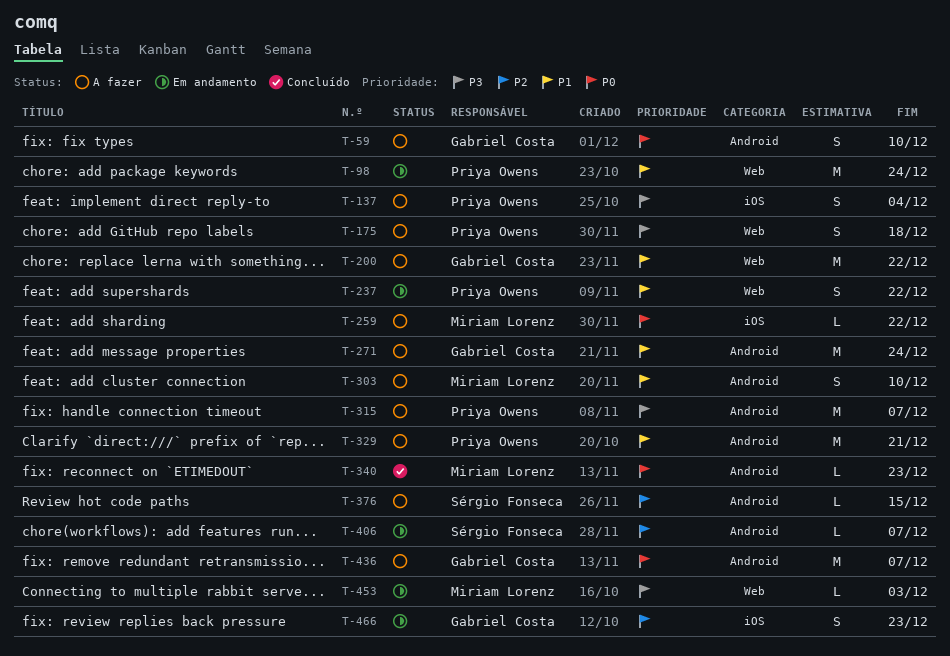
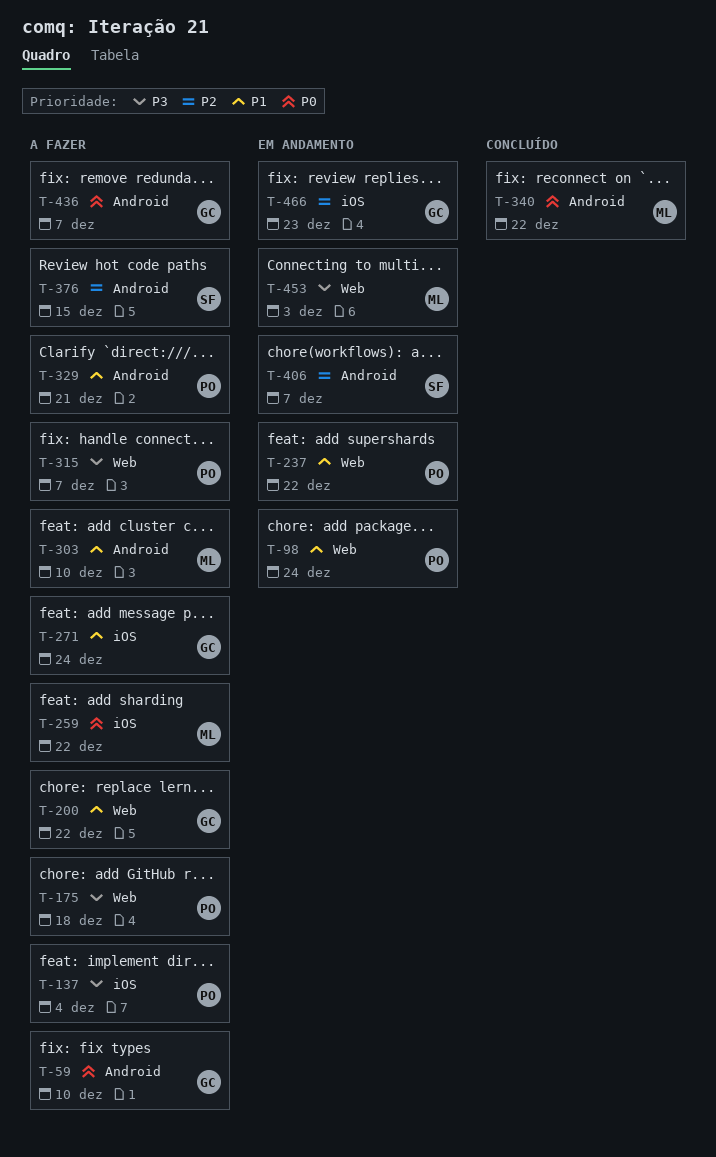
T-271, label: Android -> iOS
T-315, label: Android -> Web
T-340, due: Dec 23 -> Dec 22

